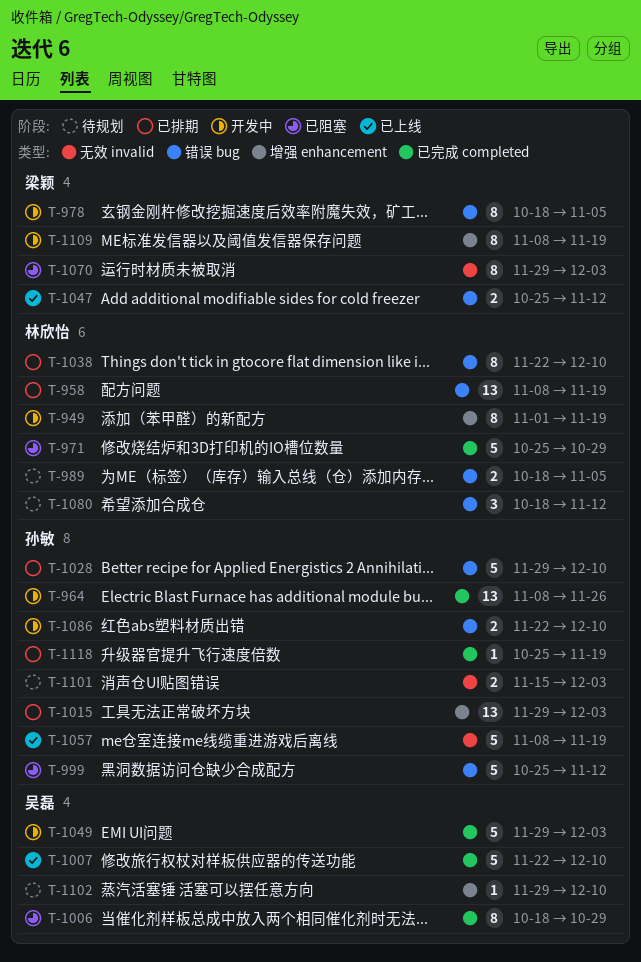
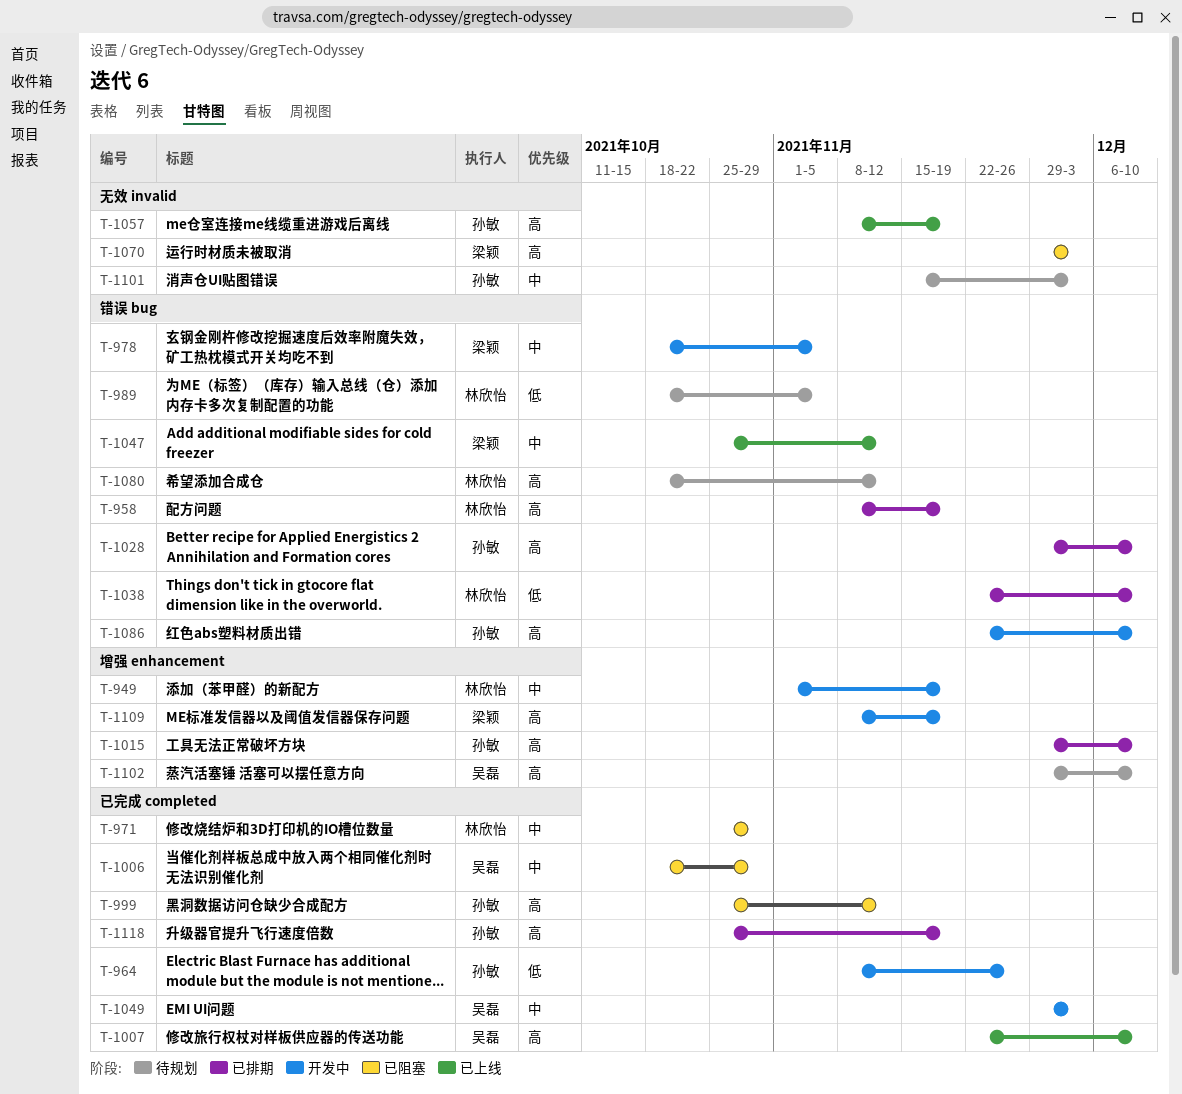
T-999, label: 错误 bug -> 已完成 completed
T-1015, due: Dec 3 -> Dec 10

